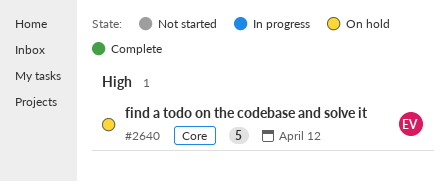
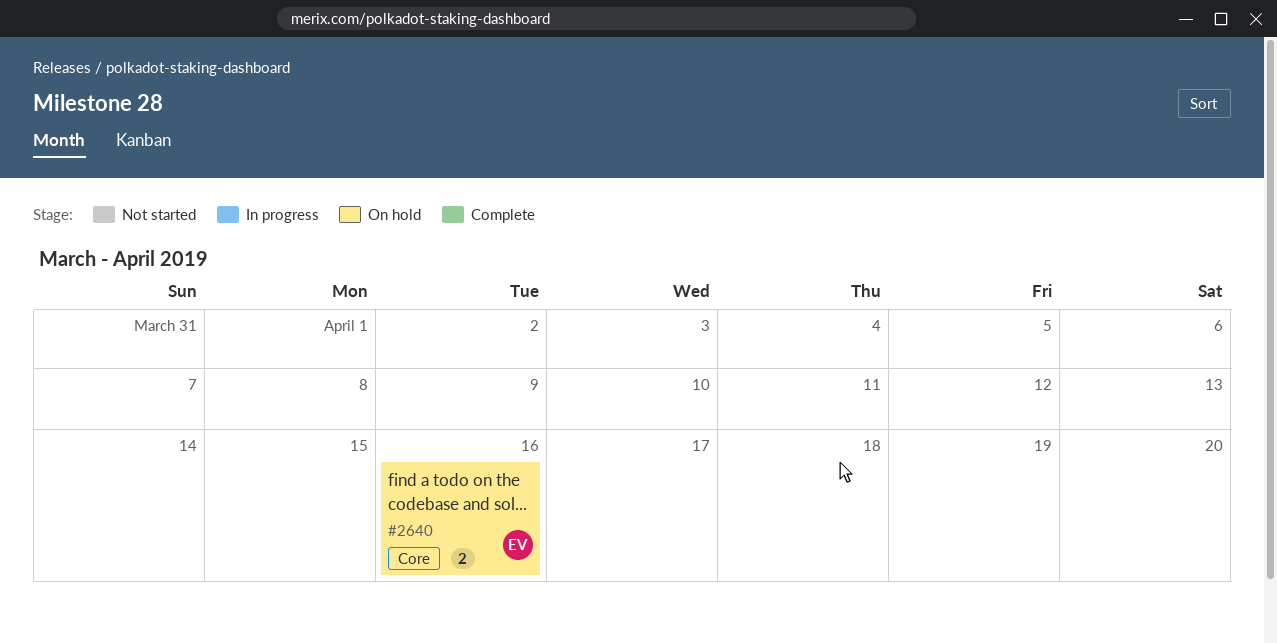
#2640, estimate: 5 -> 2
#2640, due: Apr 12 -> Apr 16

